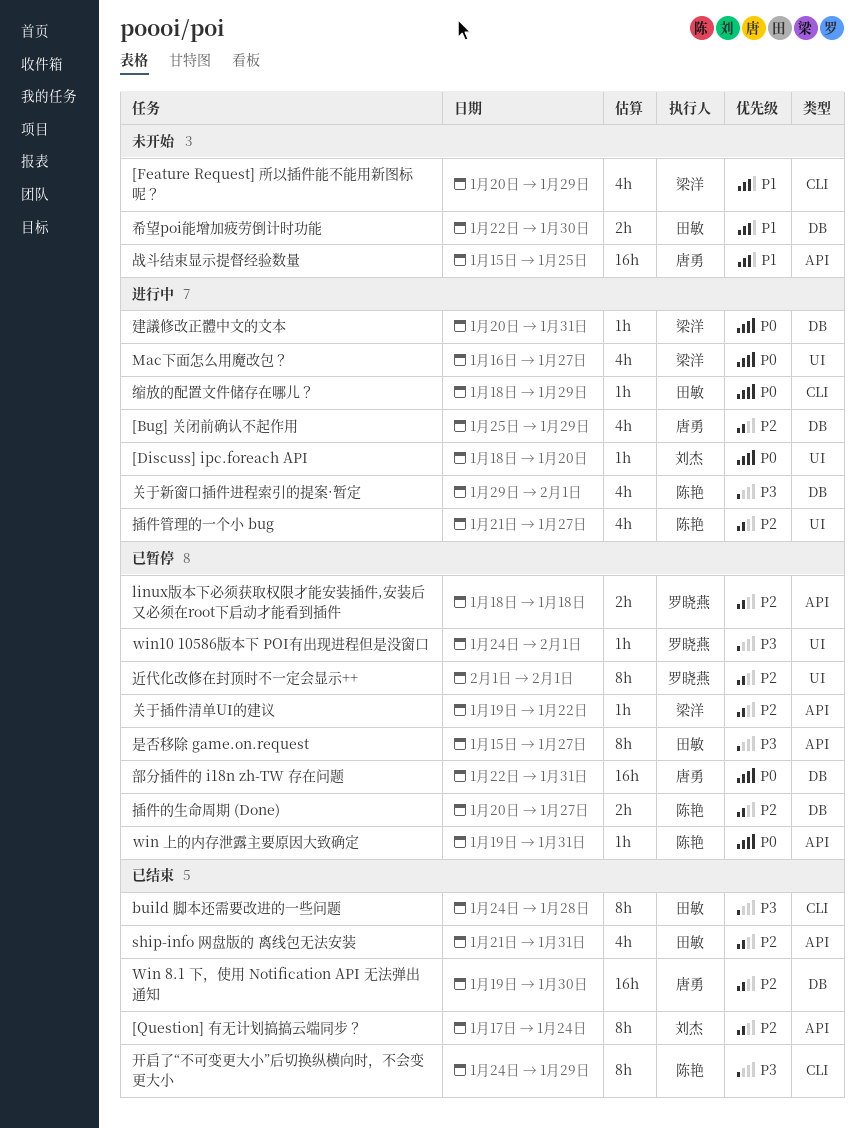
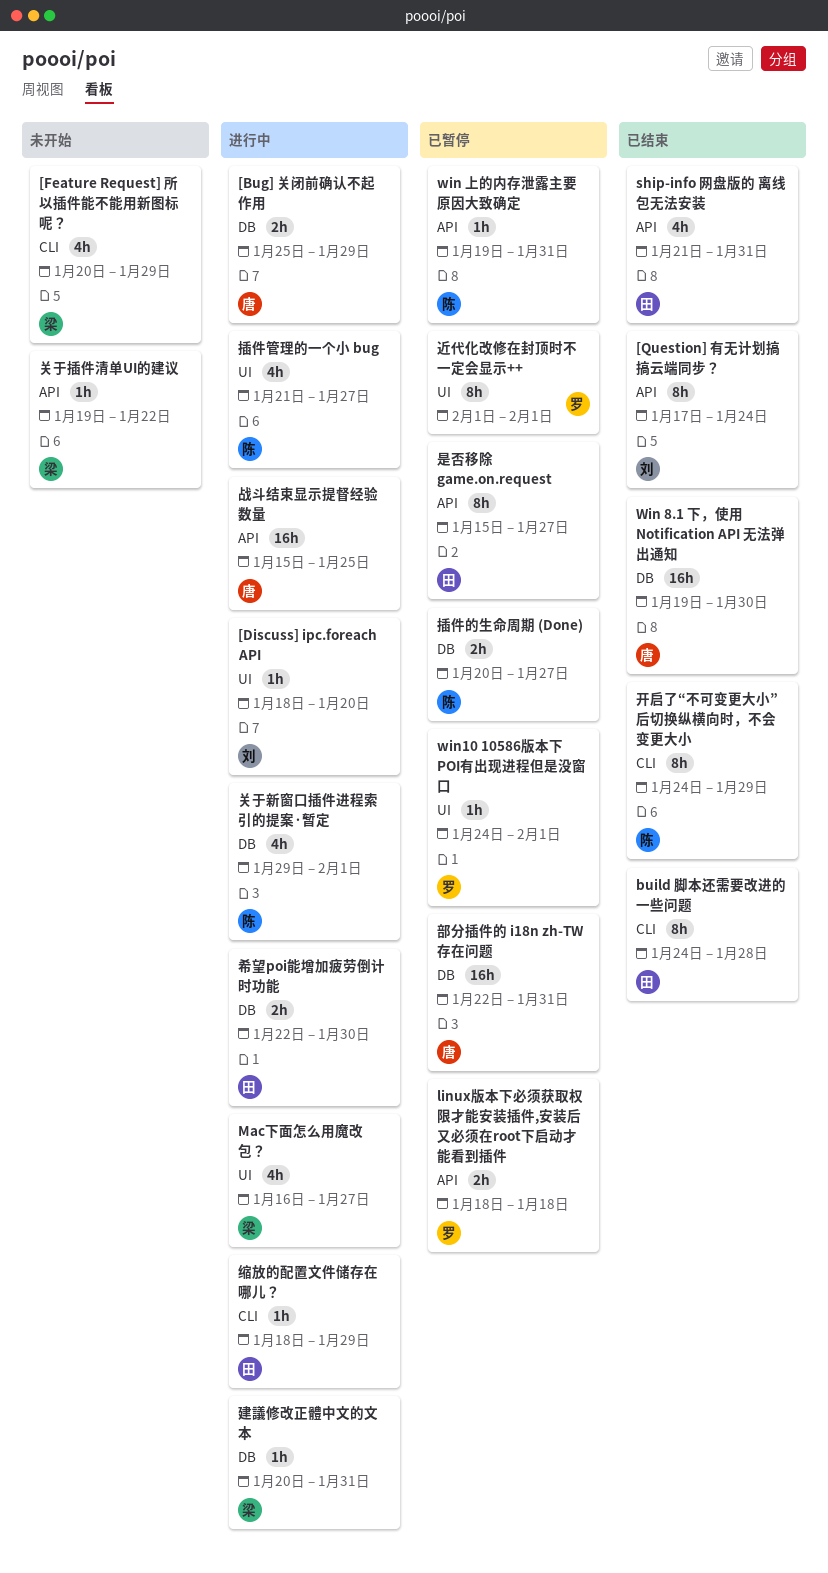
[Bug] 关闭前确认不起作用, estimate: 4h -> 2h
关于插件清单UI的建议, status: 已暂停 -> 未开始
希望poi能增加疲劳倒计时功能, status: 未开始 -> 进行中
战斗结束显示提督经验数量, status: 未开始 -> 进行中

